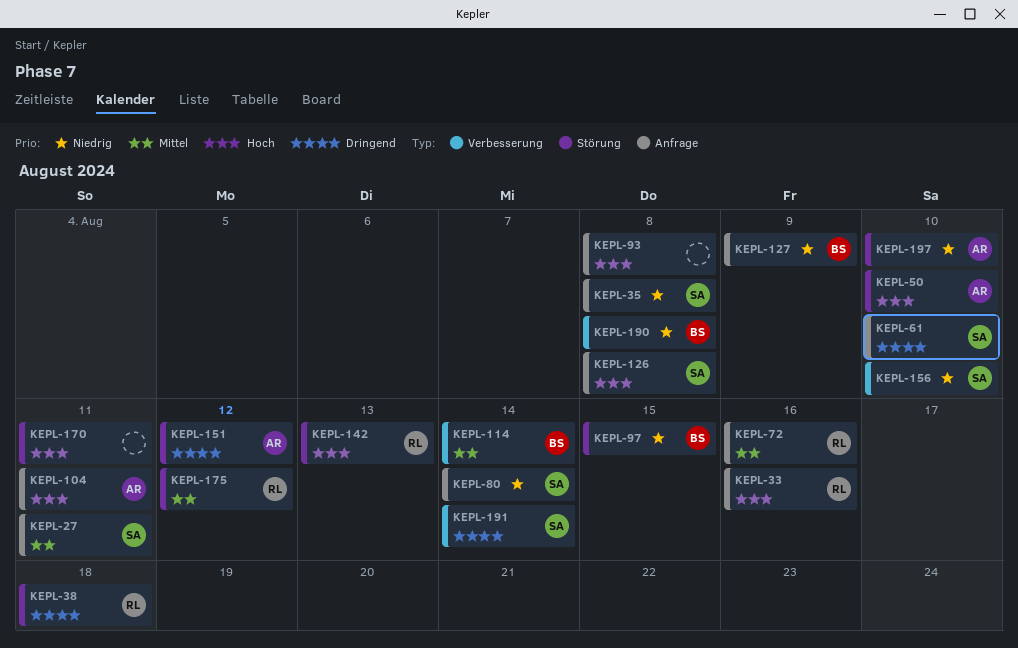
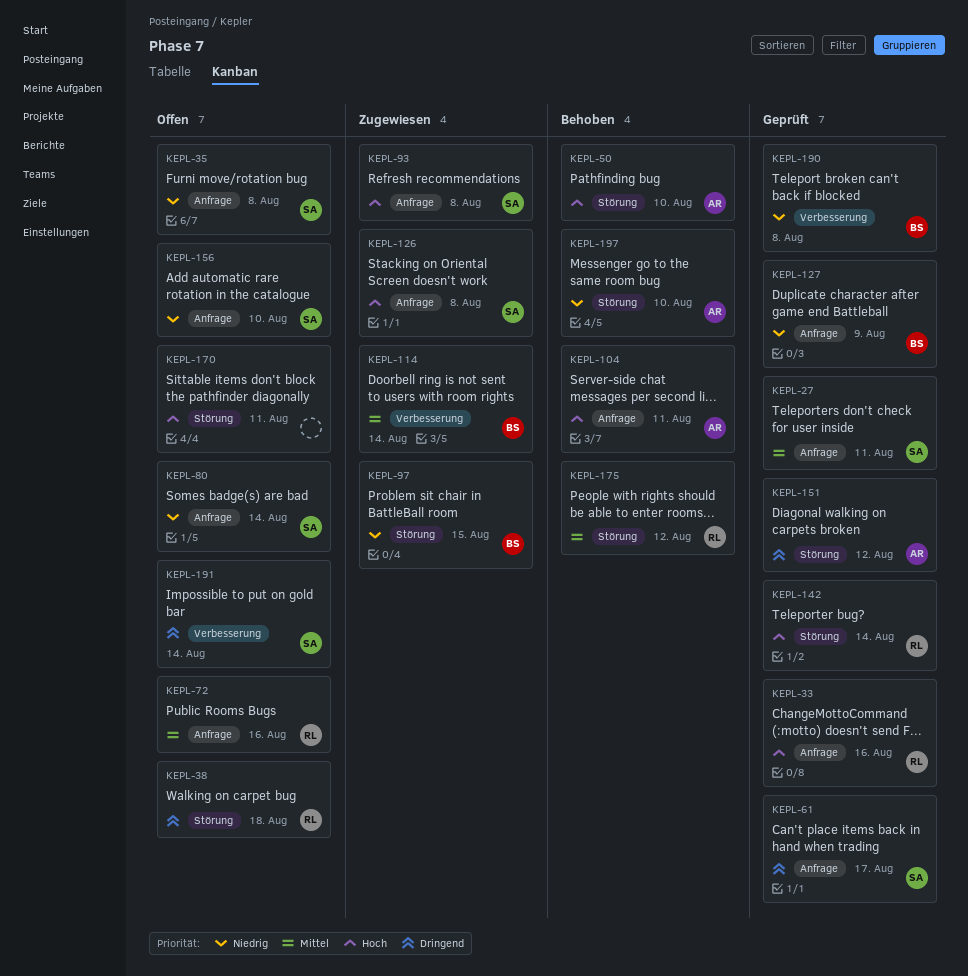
KEPL-61, due: Aug 10 -> Aug 17
KEPL-93, owner: none -> SA
KEPL-142, due: Aug 13 -> Aug 14
KEPL-156, label: Verbesserung -> Anfrage

